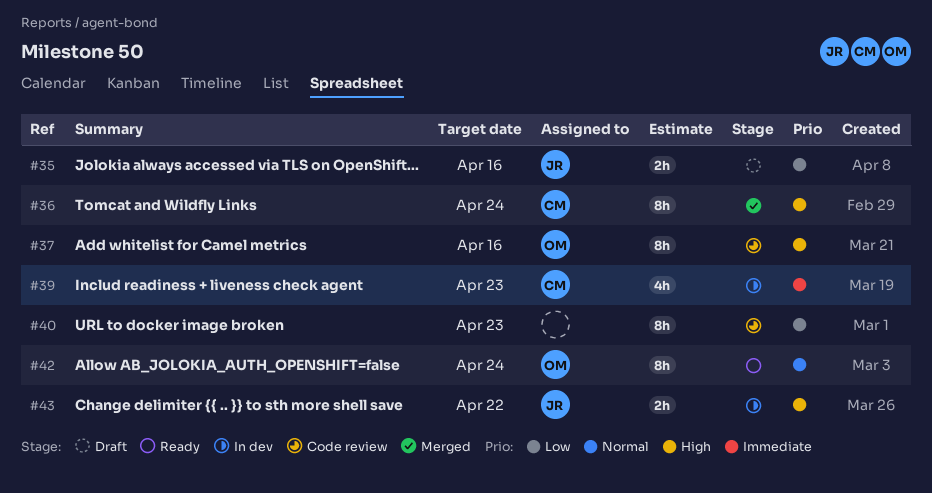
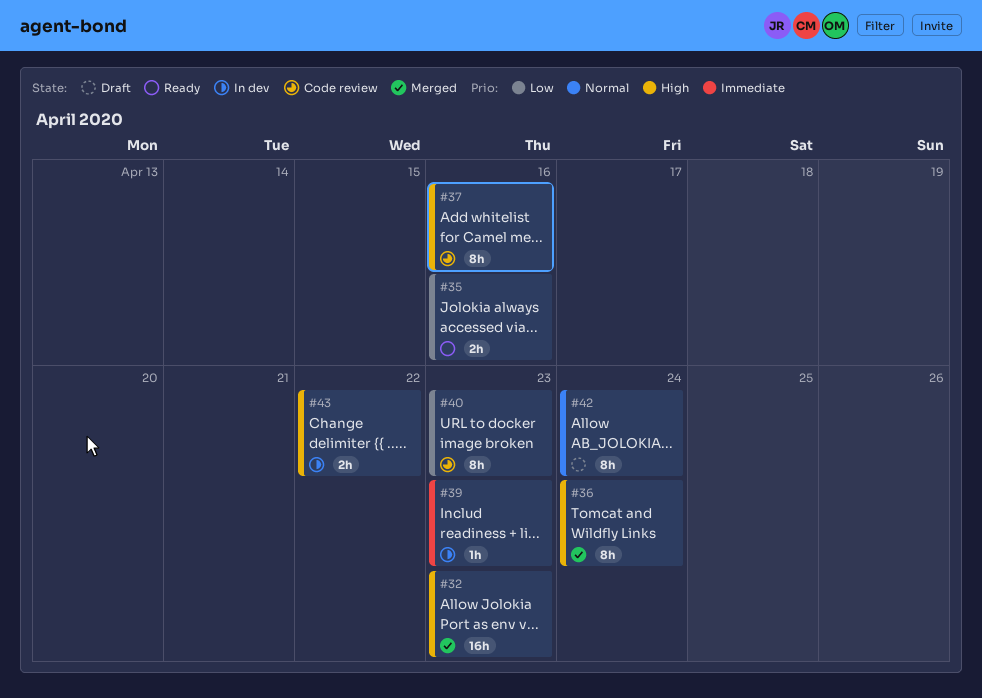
#32: none -> present
#35, status: Draft -> Ready
#39, estimate: 4h -> 1h
#42, status: Ready -> Draft

